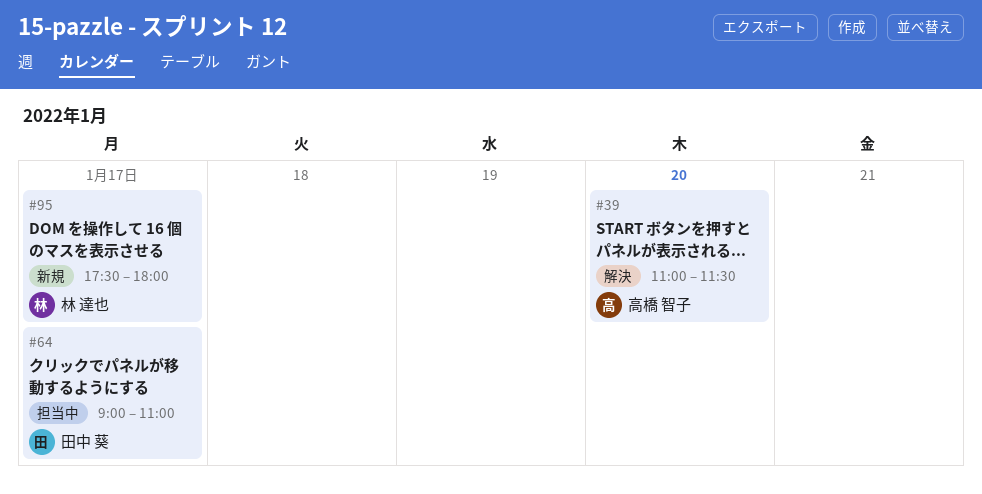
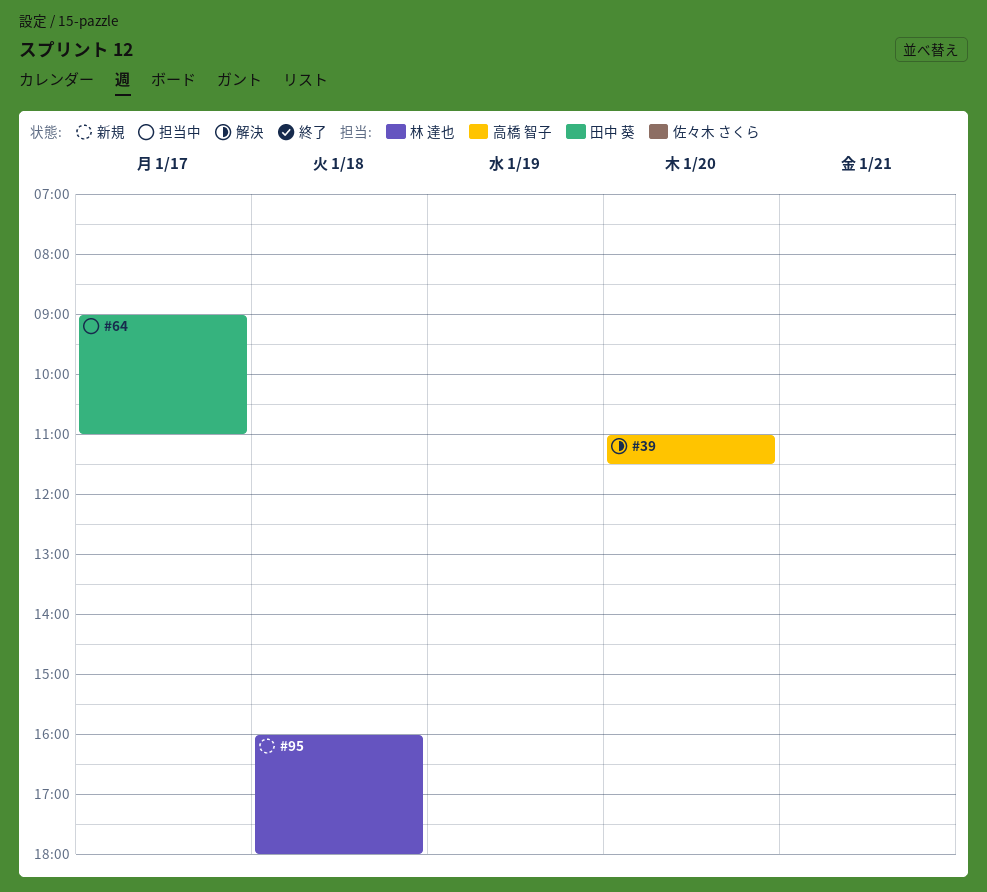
#95, day: Jan 17 -> Jan 18
#95, begins: 17:30 -> 16:00

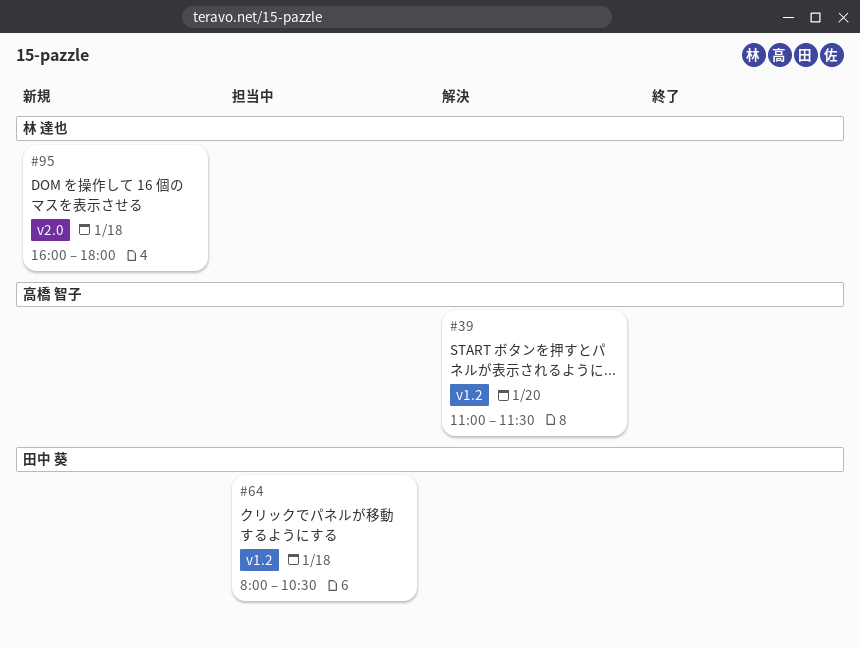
#64, day: Jan 17 -> Jan 18
#64, begins: 09:00 -> 08:00
#64, ends: 11:00 -> 10:30

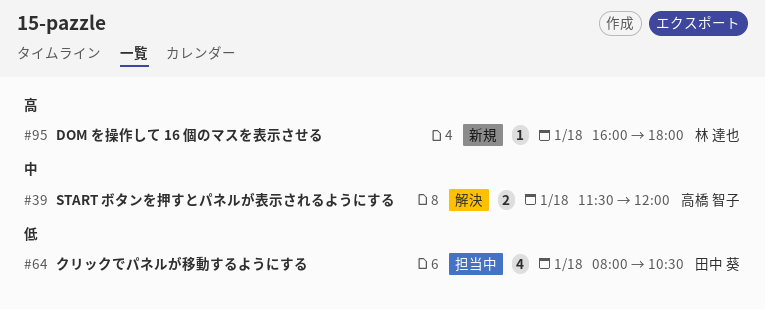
#39, day: Jan 20 -> Jan 18
#39, begins: 11:00 -> 11:30
#39, ends: 11:30 -> 12:00

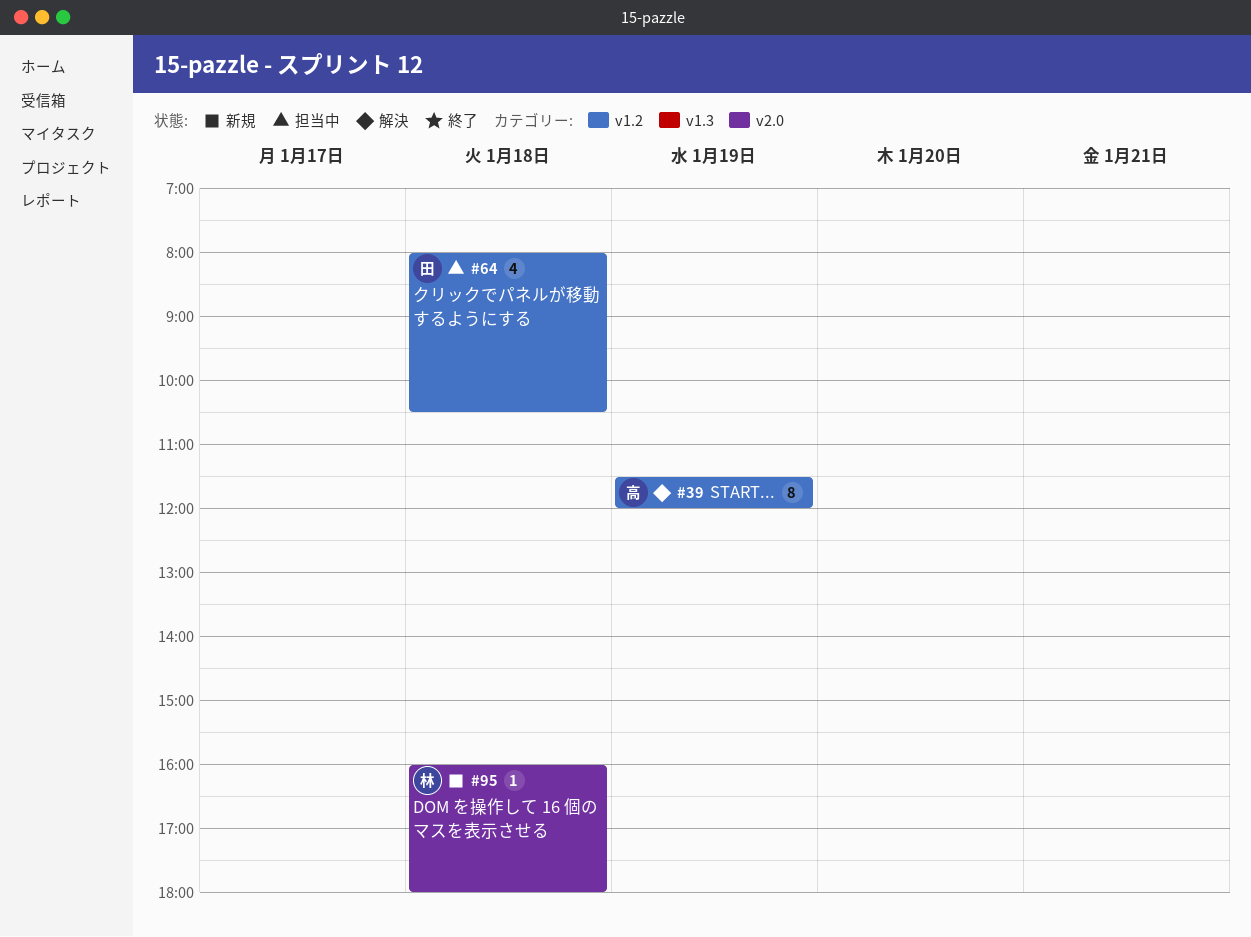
#39, estimate: 2 -> 8
#39, day: Jan 18 -> Jan 19

